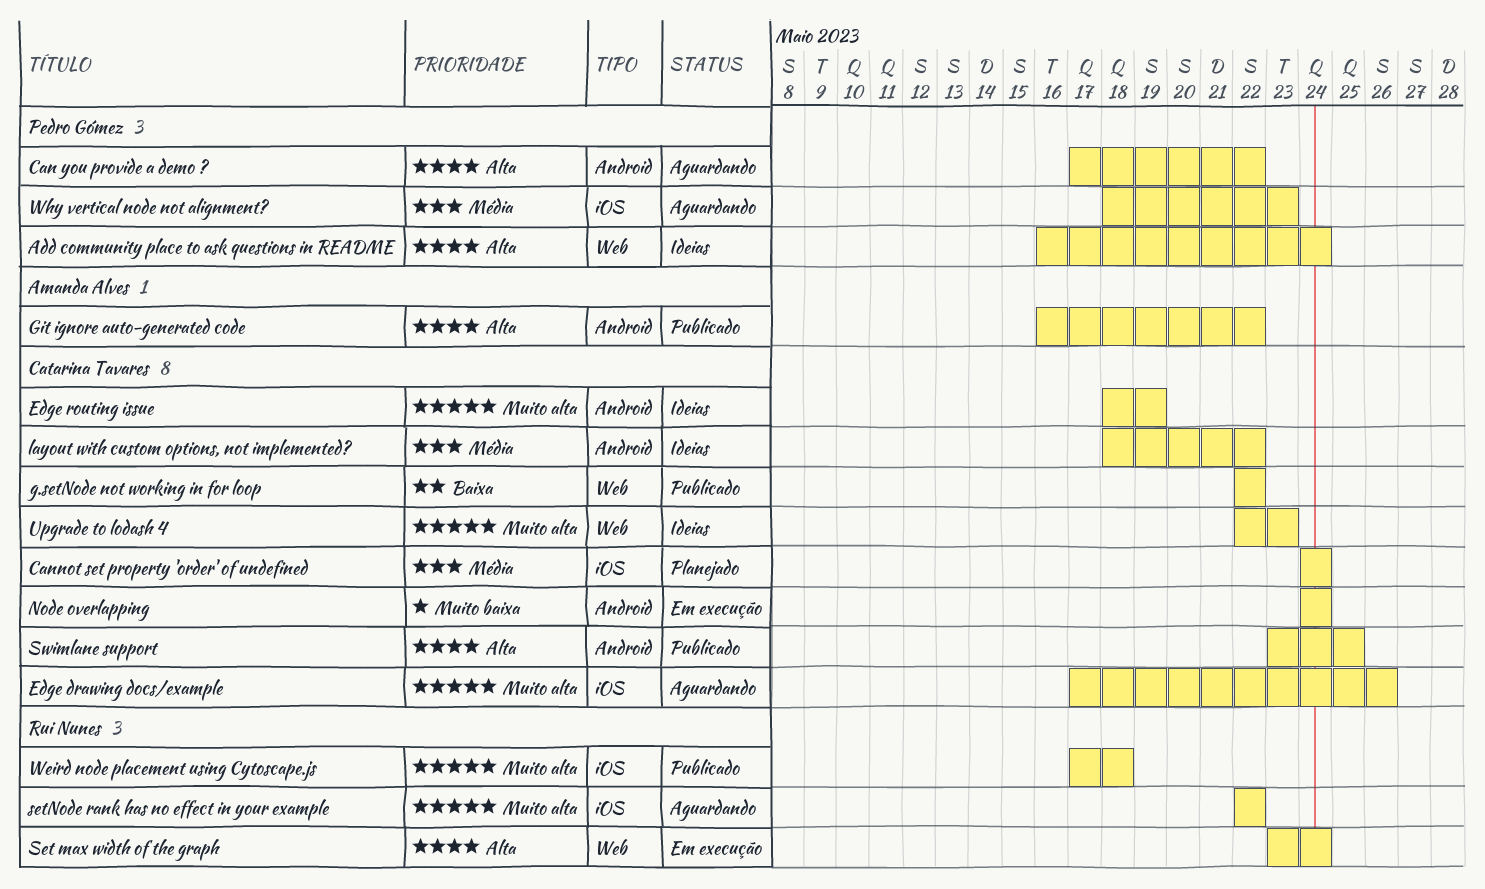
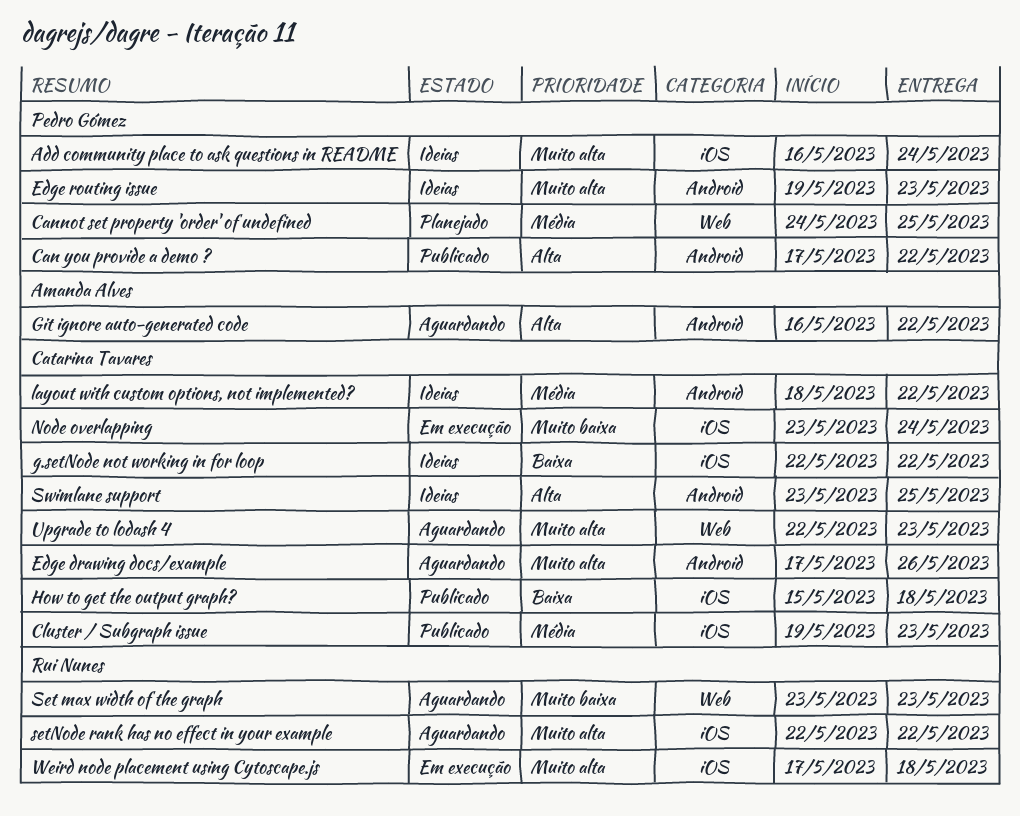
Add community place to ask questions in README, priority: Alta -> Muito alta
Add community place to ask questions in README, label: Web -> iOS
Can you provide a demo ?, status: Aguardando -> Publicado
Cannot set property 'order' of undefined, owner: Catarina Tavares -> Pedro Gómez
Cannot set property 'order' of undefined, label: iOS -> Web
Cannot set property 'order' of undefined, due: May 24 -> May 25
Cluster / Subgraph issue: none -> present
Edge drawing docs/example, label: iOS -> Android
Edge routing issue, owner: Catarina Tavares -> Pedro Gómez
Edge routing issue, start: May 18 -> May 19
Edge routing issue, due: May 19 -> May 23
g.setNode not working in for loop, status: Publicado -> Ideias
g.setNode not working in for loop, label: Web -> iOS
Git ignore auto-generated code, status: Publicado -> Aguardando
How to get the output graph?: none -> present
Node overlapping, label: Android -> iOS
Node overlapping, start: May 24 -> May 23
Set max width of the graph, status: Em execução -> Aguardando
Set max width of the graph, priority: Alta -> Muito baixa
Set max width of the graph, due: May 24 -> May 23
Swimlane support, status: Publicado -> Ideias
Upgrade to lodash 4, status: Ideias -> Aguardando
Weird node placement using Cytoscape.js, status: Publicado -> Em execução
Why vertical node not alignment?: present -> none

